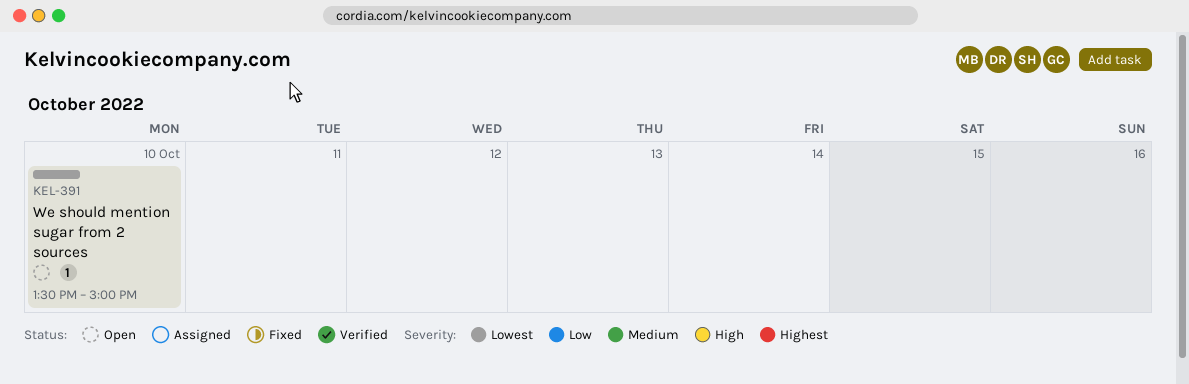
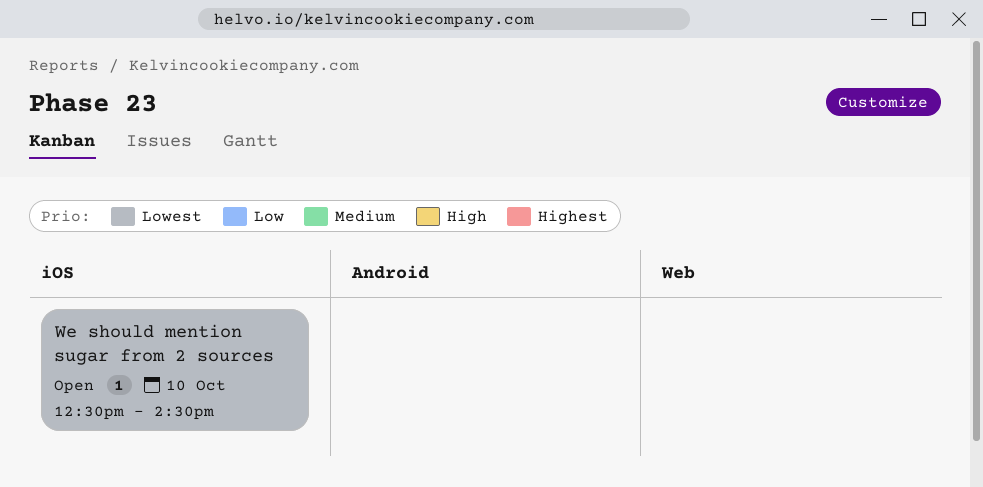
We should mention sugar from 2 sources, begins: 13:30 -> 12:30
We should mention sugar from 2 sources, ends: 15:00 -> 14:30

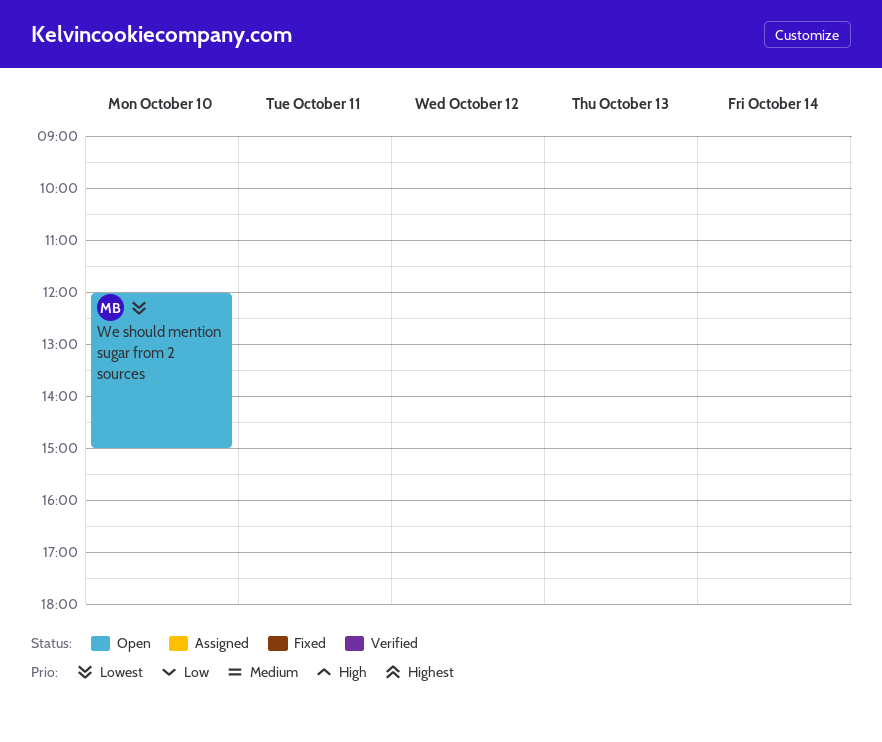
We should mention sugar from 2 sources, begins: 12:30 -> 12:00
We should mention sugar from 2 sources, ends: 14:30 -> 15:00

